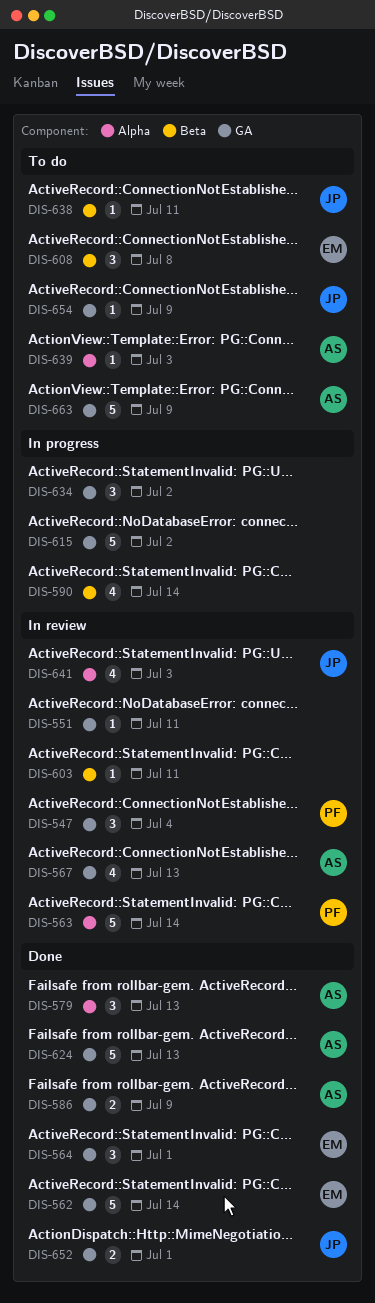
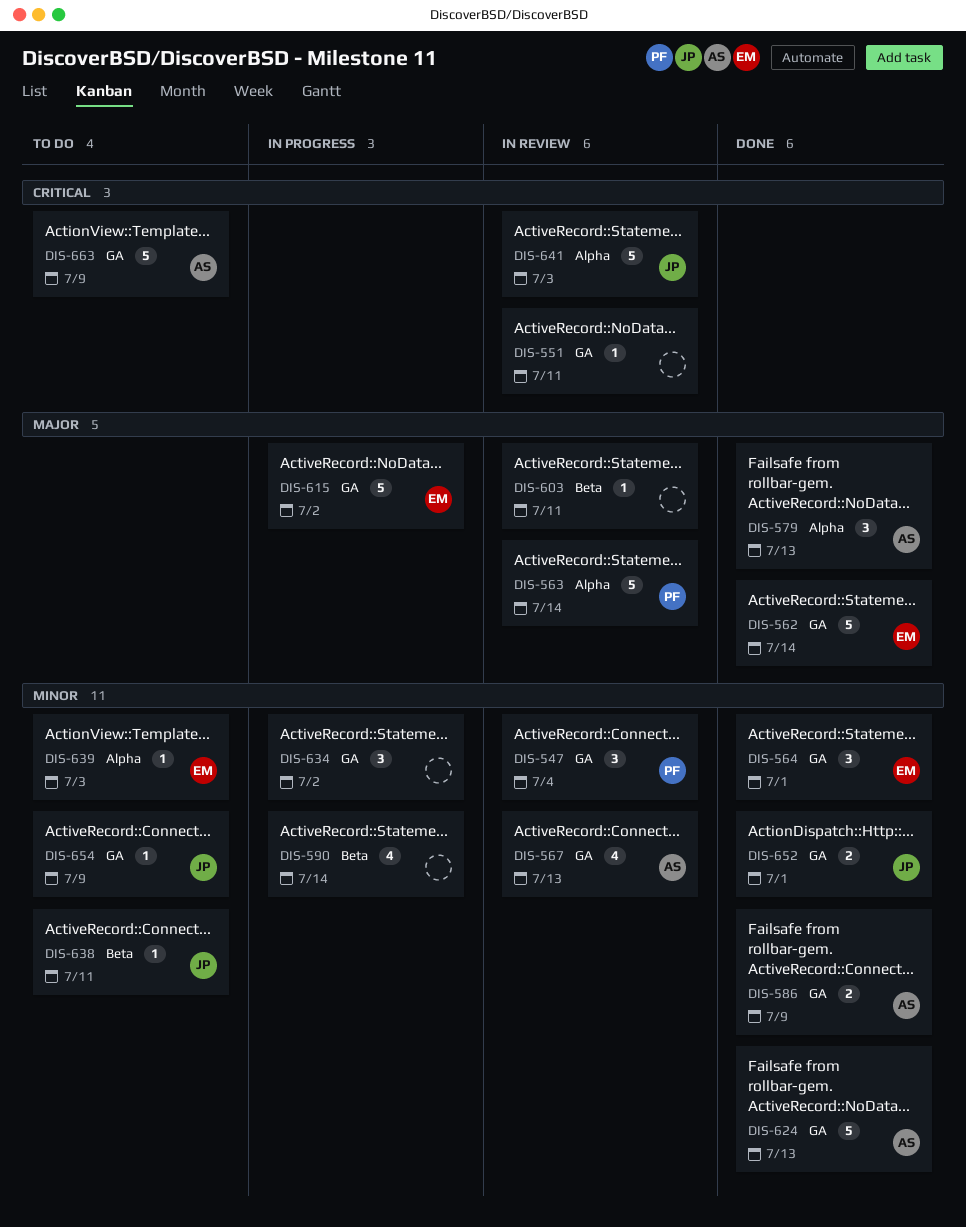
DIS-608: present -> none
DIS-615, owner: none -> EM
DIS-639, owner: AS -> EM
DIS-641, estimate: 4 -> 5

